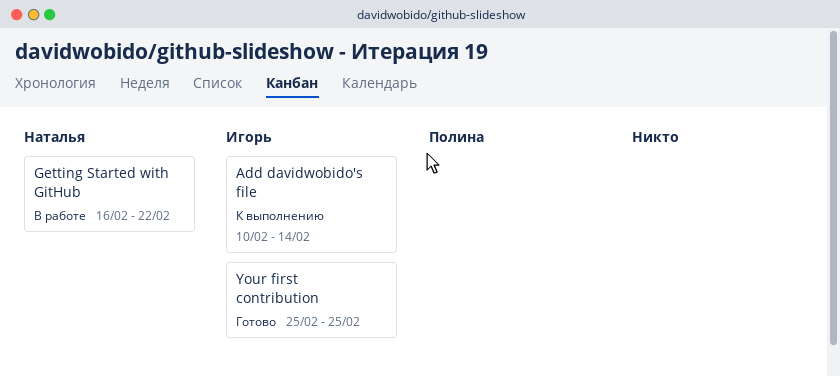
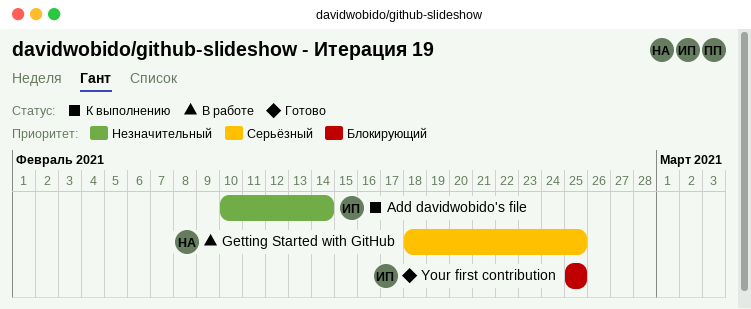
Getting Started with GitHub, start: Feb 16 -> Feb 18
Getting Started with GitHub, due: Feb 22 -> Feb 25

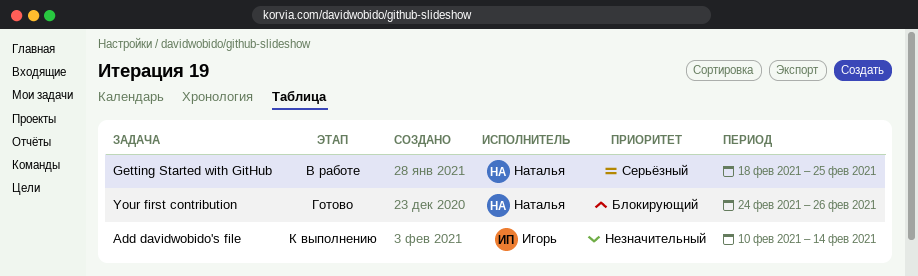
Your first contribution, owner: Игорь -> Наталья
Your first contribution, start: Feb 25 -> Feb 24
Your first contribution, due: Feb 25 -> Feb 26

